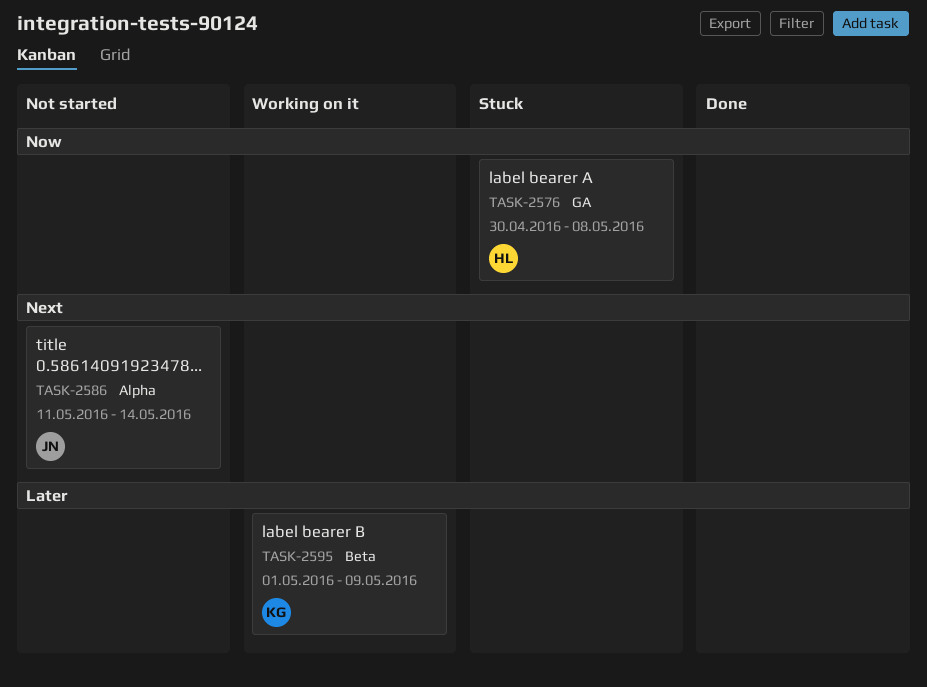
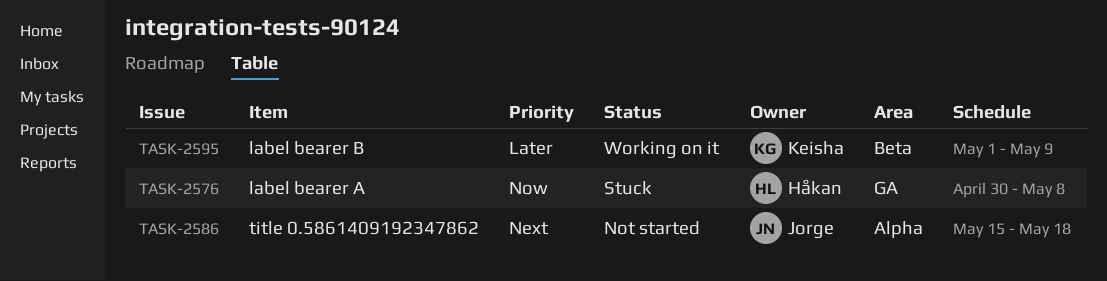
TASK-2586, start: May 11 -> May 15
TASK-2586, due: May 14 -> May 18

